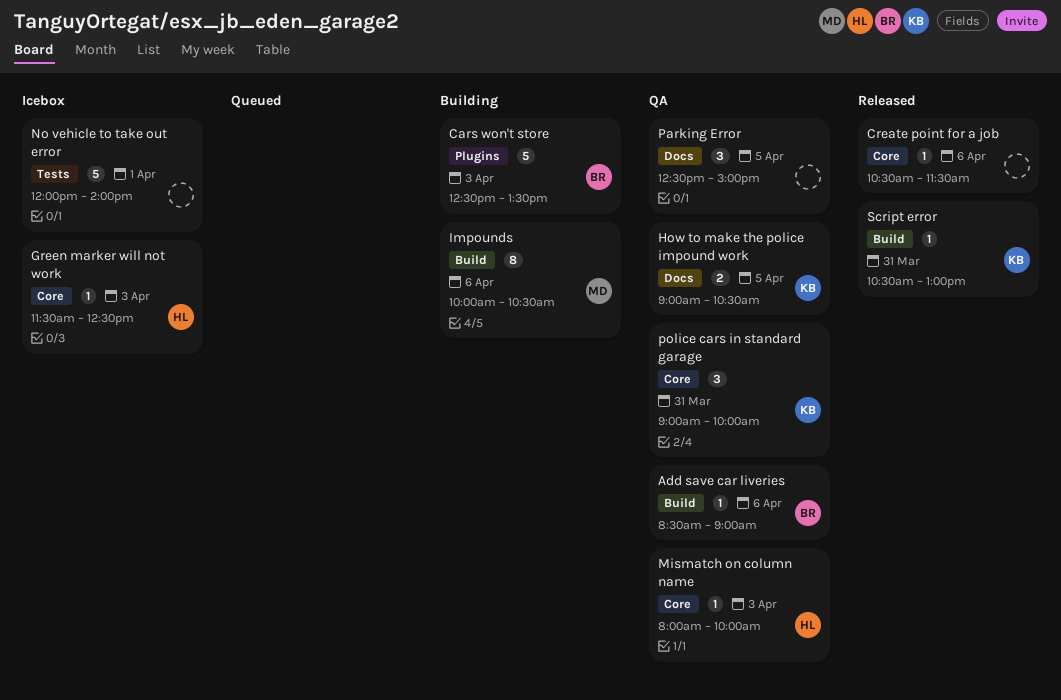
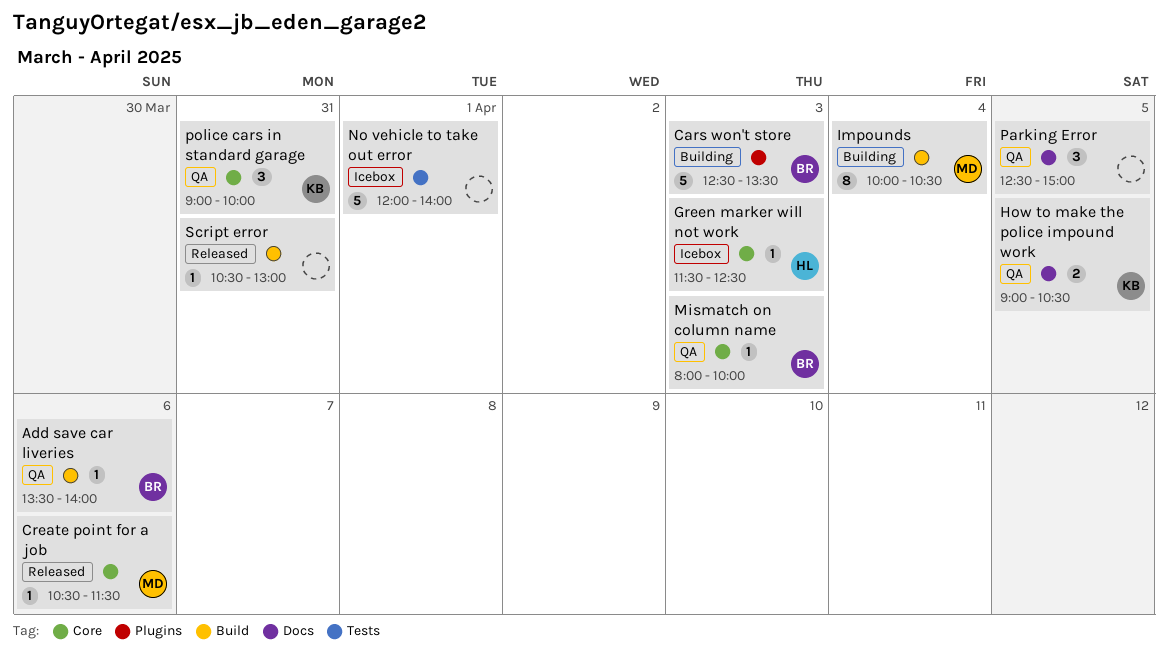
Add save car liveries, begins: 08:30 -> 13:30
Add save car liveries, ends: 09:00 -> 14:00
Create point for a job, owner: none -> MD
Impounds, day: Apr 6 -> Apr 4
Mismatch on column name, owner: HL -> BR
Script error, owner: KB -> none

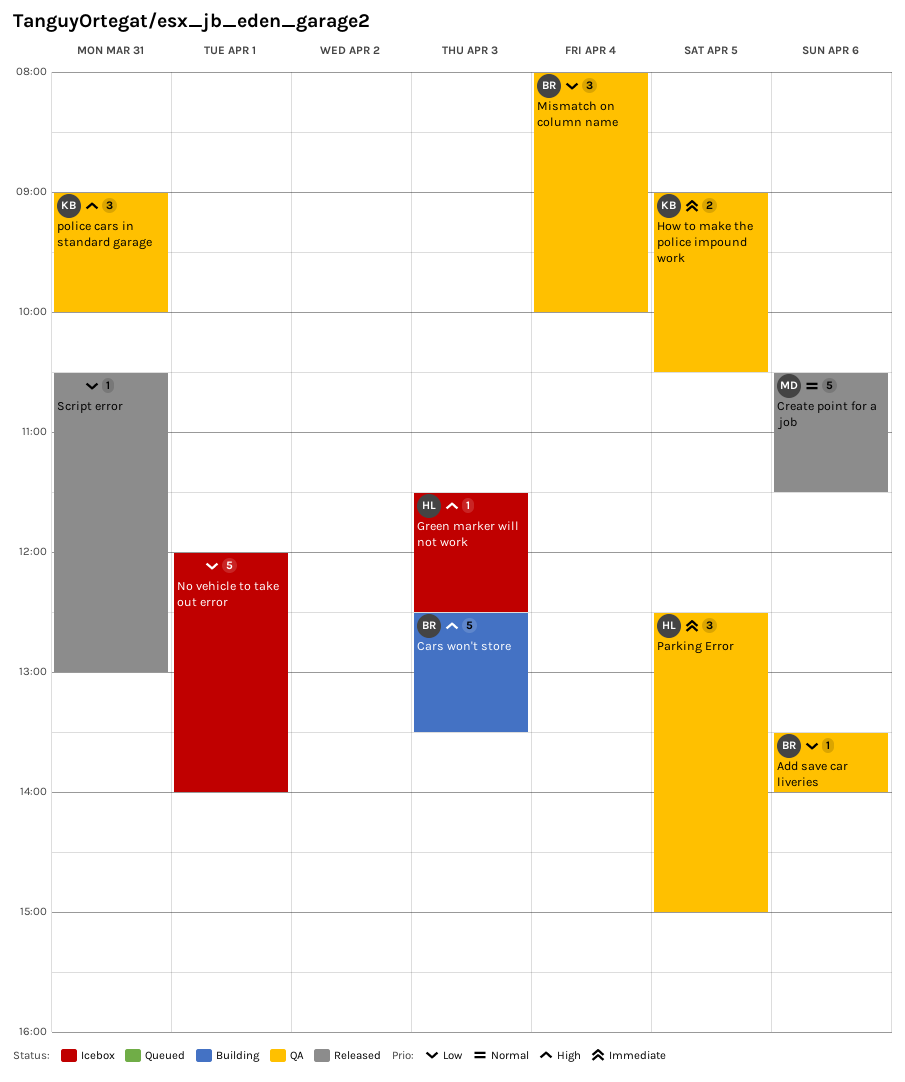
Create point for a job, estimate: 1 -> 5
Impounds: present -> none
Mismatch on column name, estimate: 1 -> 3
Mismatch on column name, day: Apr 3 -> Apr 4
Parking Error, owner: none -> HL

